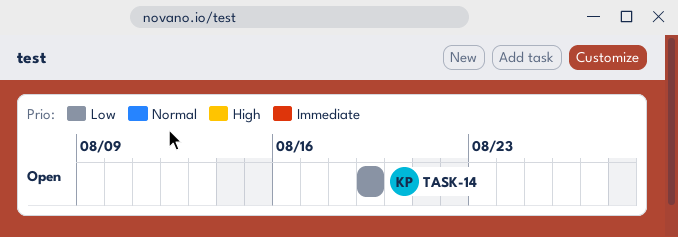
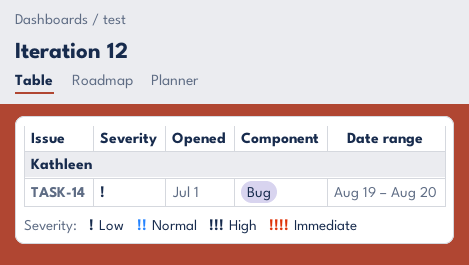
TASK-14, due: Aug 19 -> Aug 20

